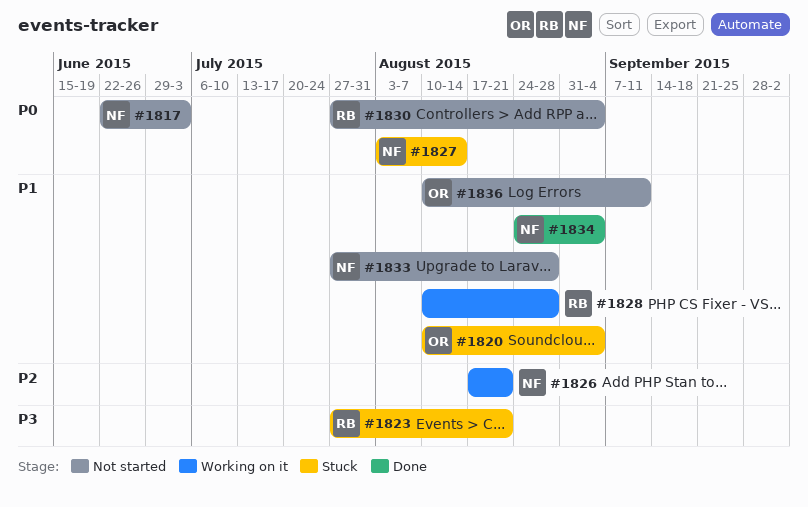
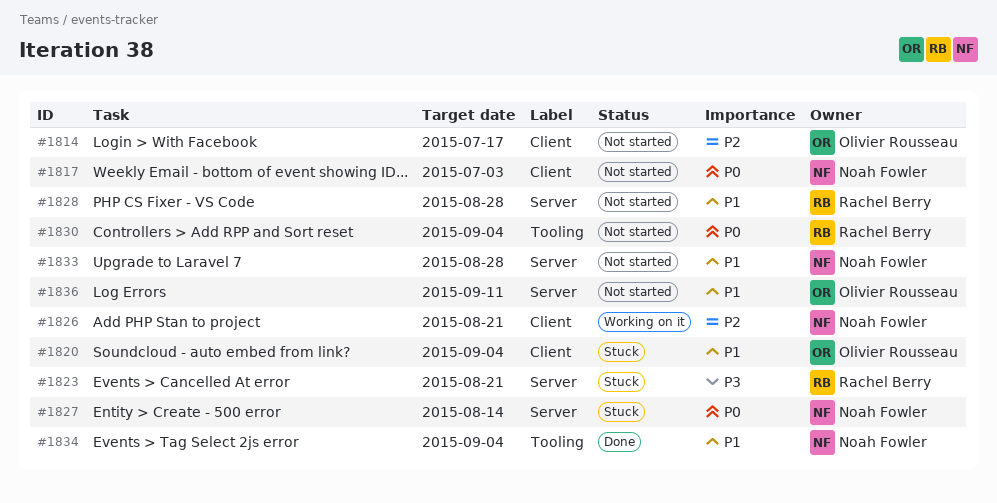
#1814: none -> present
#1828, status: Working on it -> Not started

